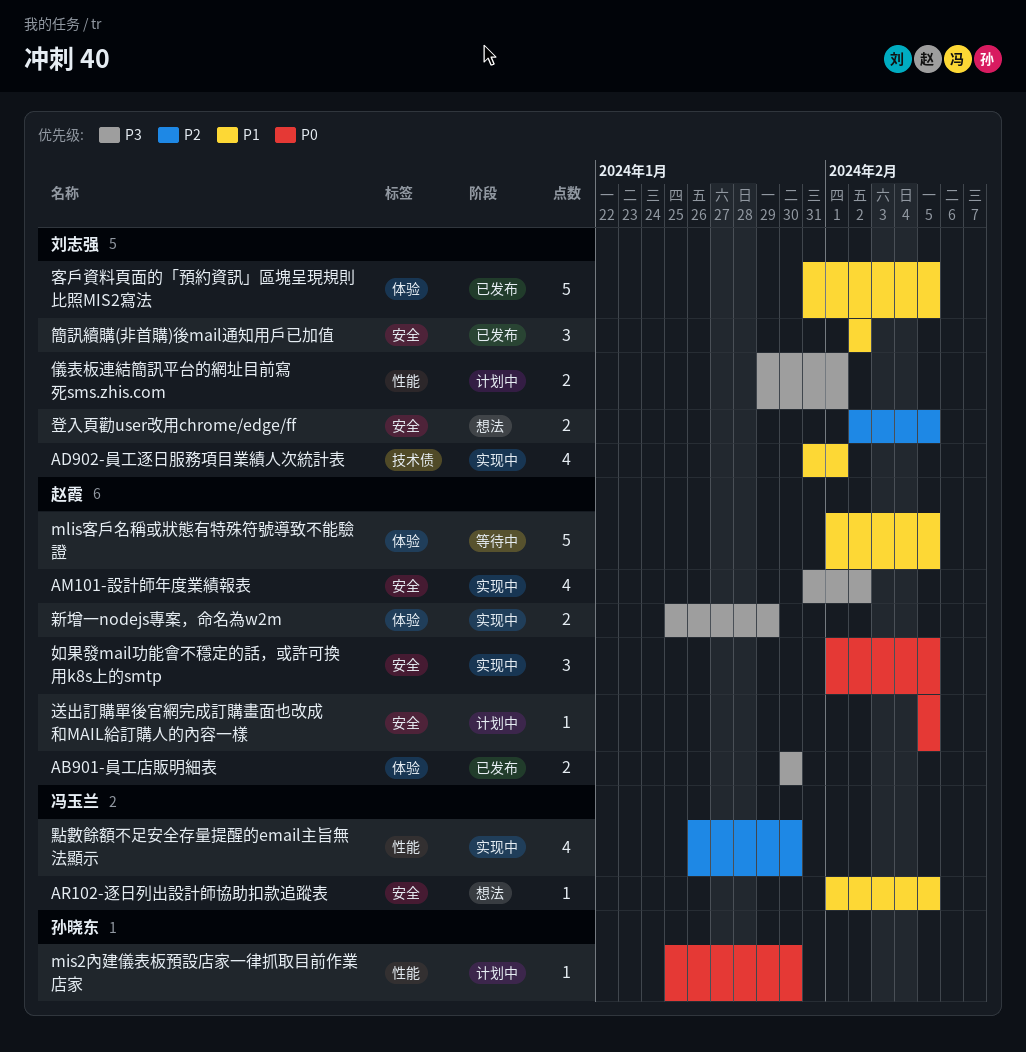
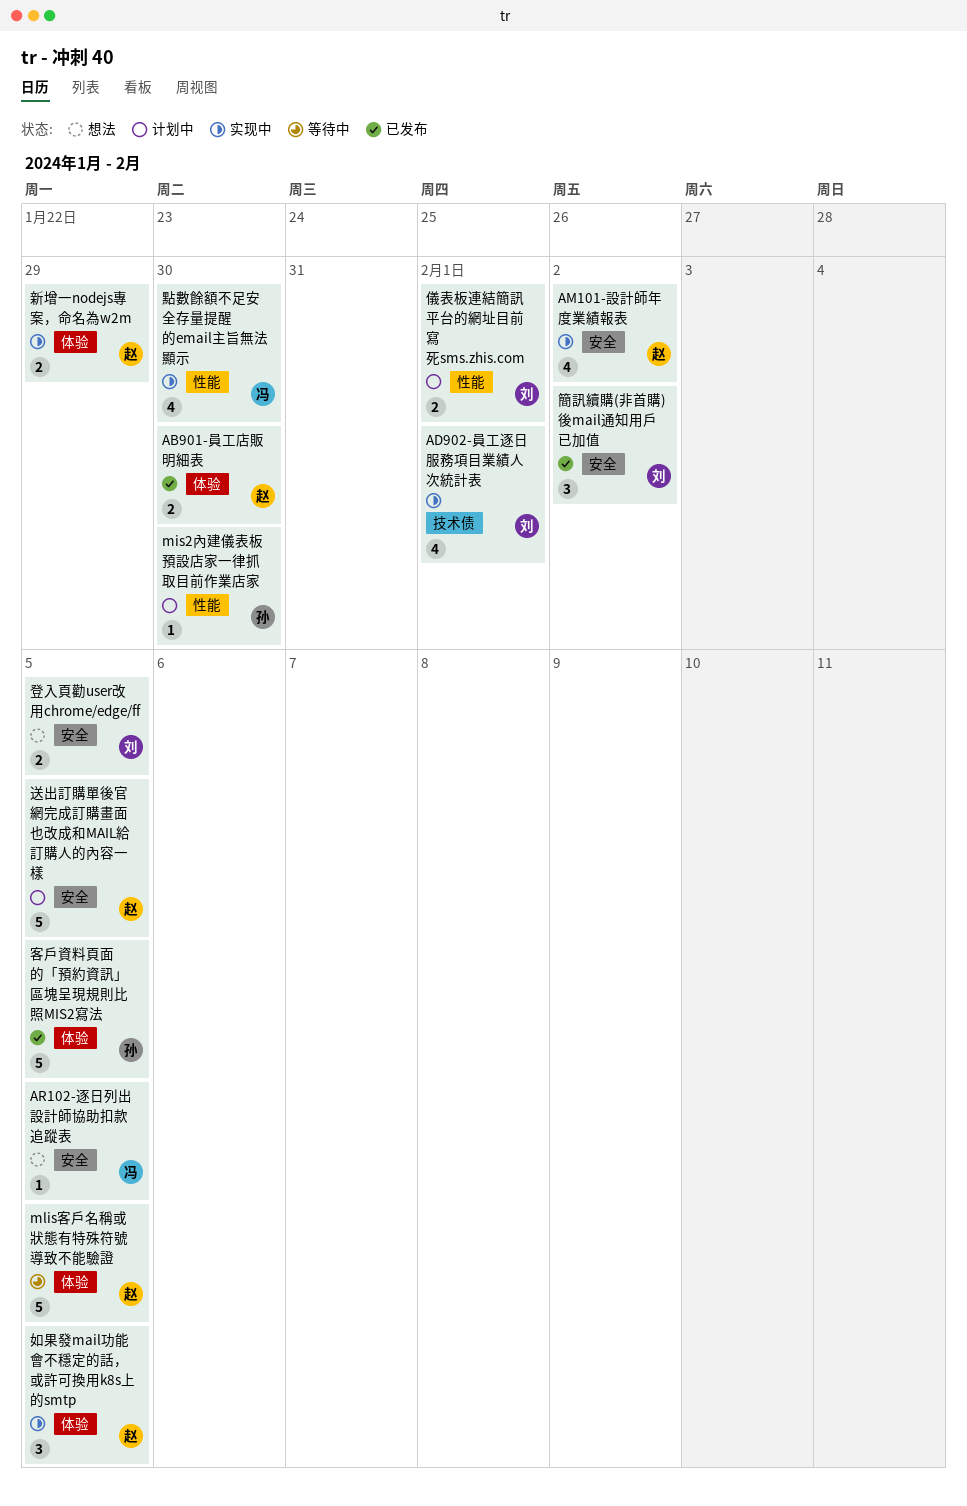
如果發mail功能會不穩定的話，或許可換用k8s上的smtp, label: 安全 -> 体验
客戶資料頁面的「預約資訊」區塊呈現規則比照MIS2寫法, owner: 刘志强 -> 孙晓东
送出訂購單後官網完成訂購畫面也改成和MAIL給訂購人的內容一樣, estimate: 1 -> 5

